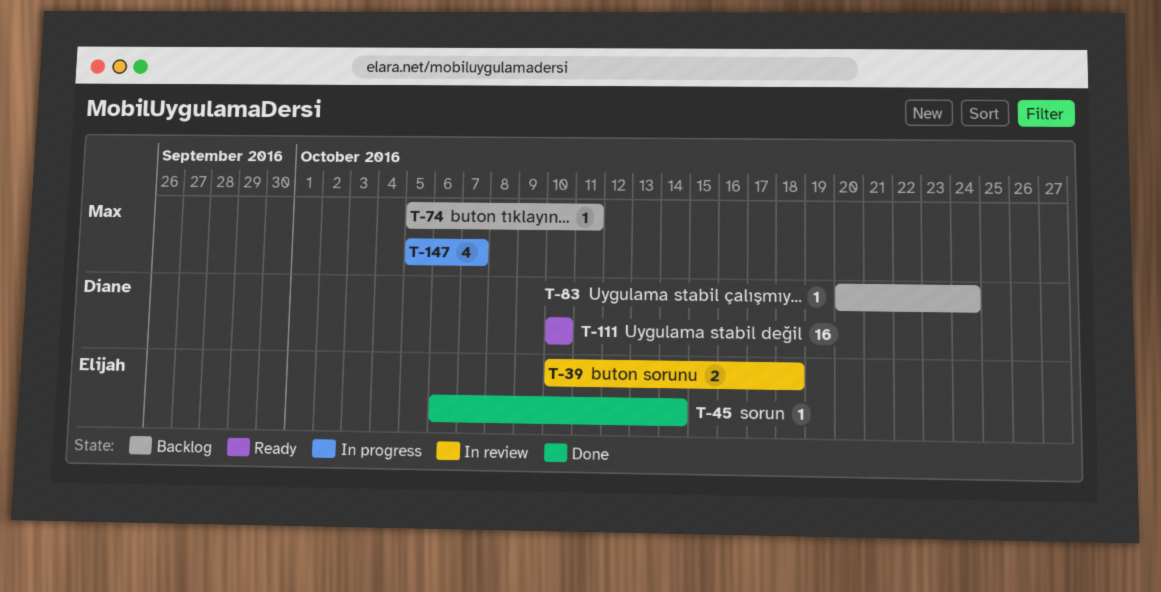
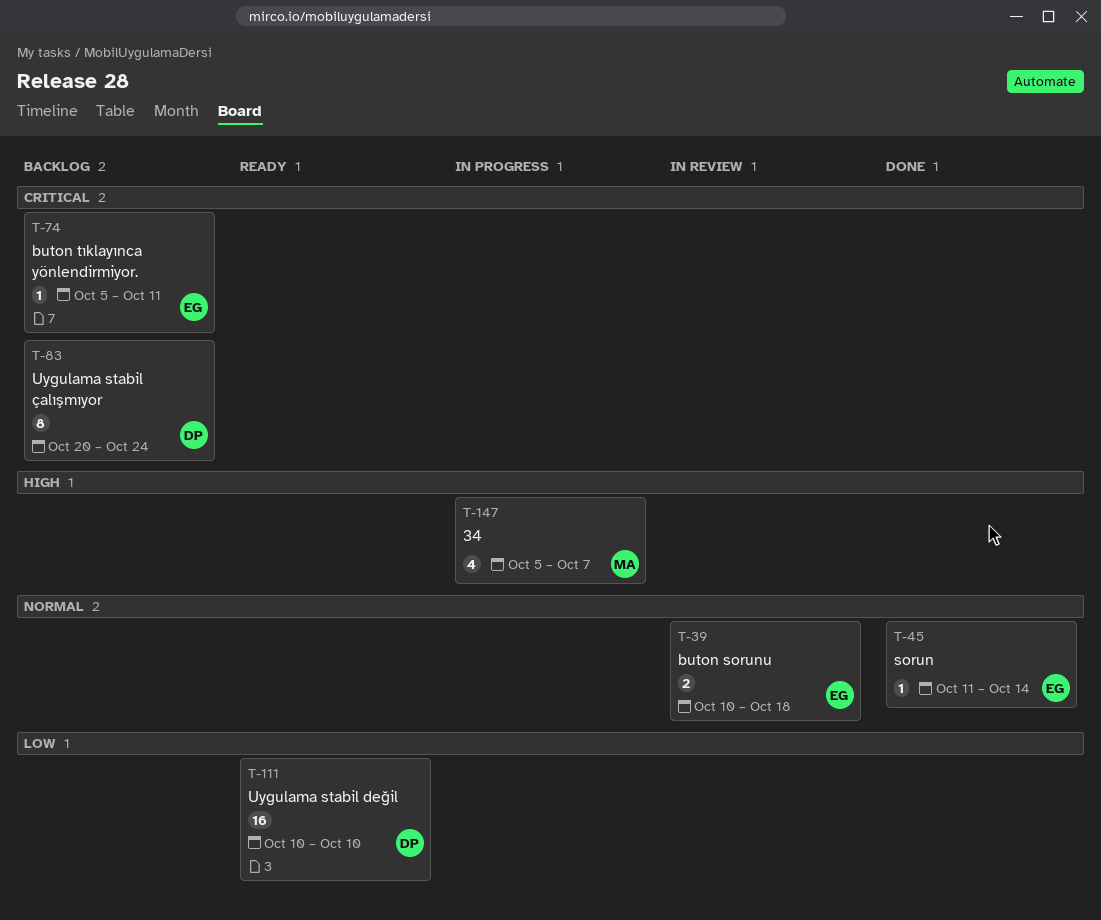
T-45, start: Oct 6 -> Oct 11
T-74, owner: Max -> Elijah
T-83, estimate: 1 -> 8

